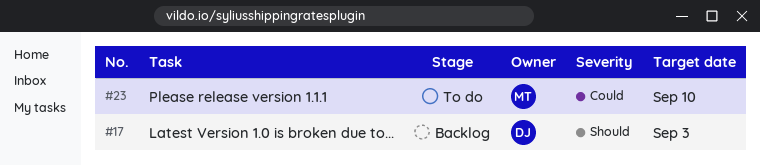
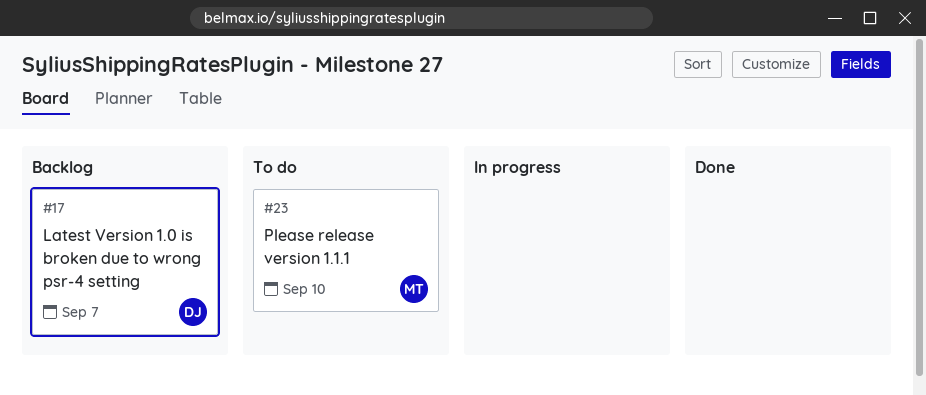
#17, due: Sep 3 -> Sep 7

